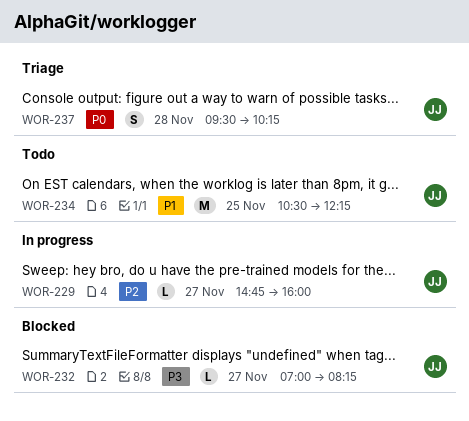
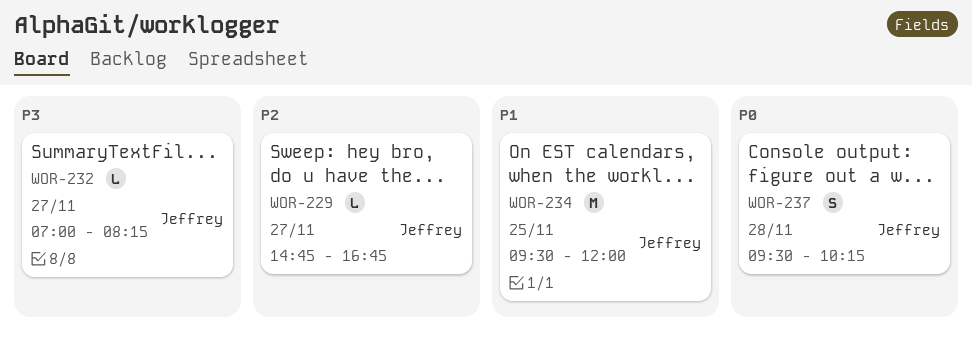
WOR-229, ends: 16:00 -> 16:45
WOR-234, begins: 10:30 -> 09:30
WOR-234, ends: 12:15 -> 12:00

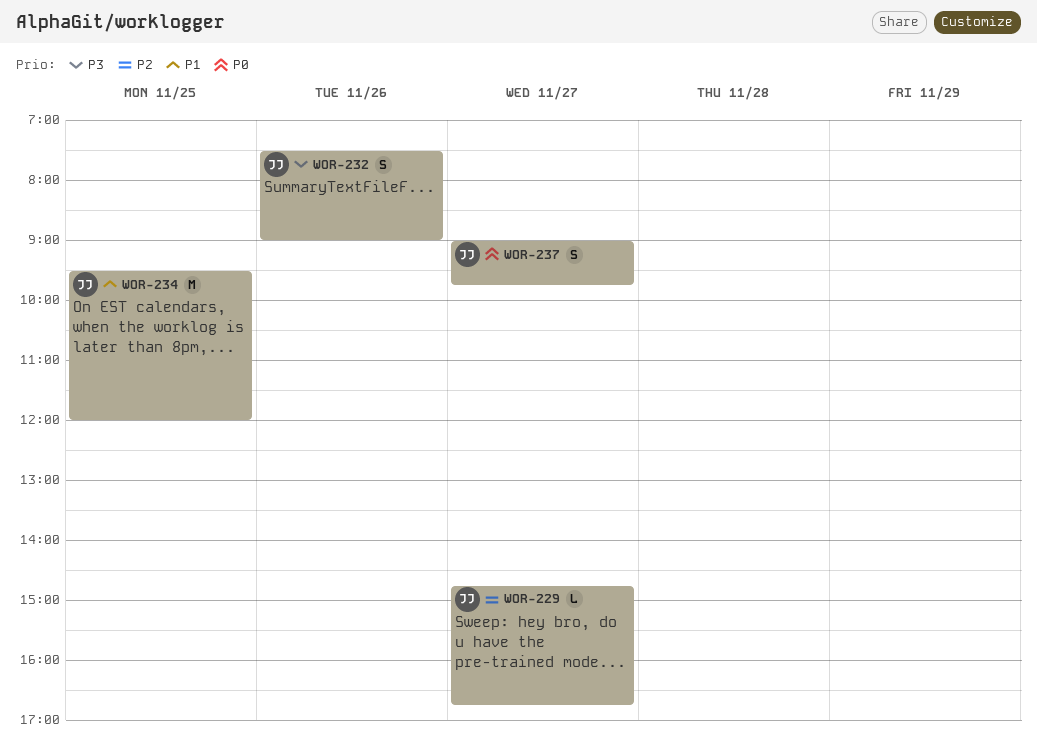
WOR-232, estimate: L -> S
WOR-232, day: Nov 27 -> Nov 26
WOR-232, begins: 07:00 -> 07:30
WOR-232, ends: 08:15 -> 09:00
WOR-237, day: Nov 28 -> Nov 27
WOR-237, begins: 09:30 -> 09:00
WOR-237, ends: 10:15 -> 09:45

